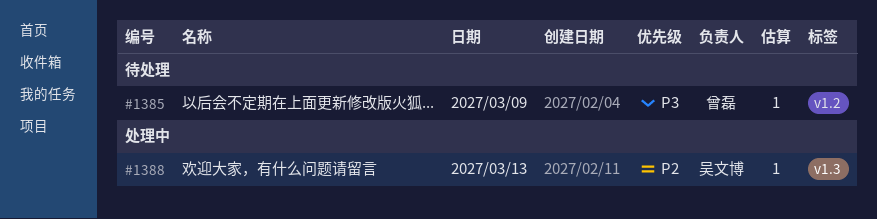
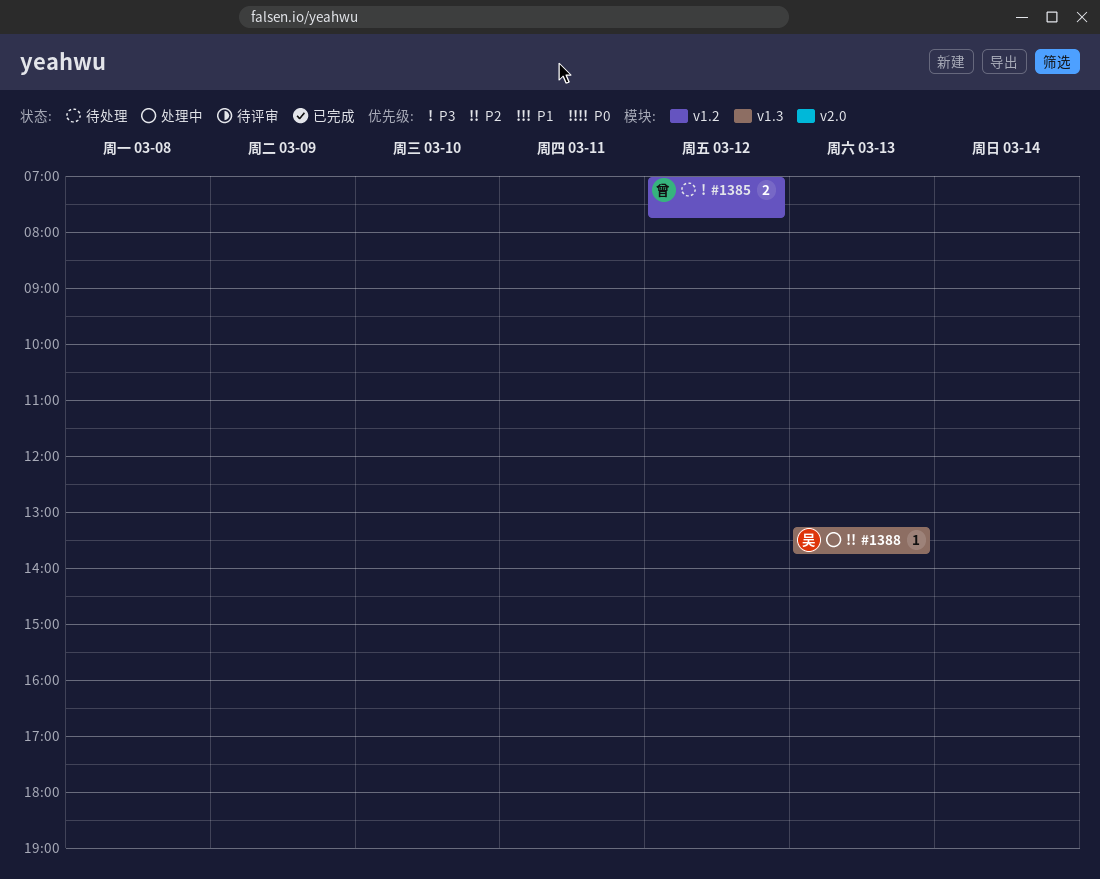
#1385, estimate: 1 -> 2
#1385, day: Mar 9 -> Mar 12

